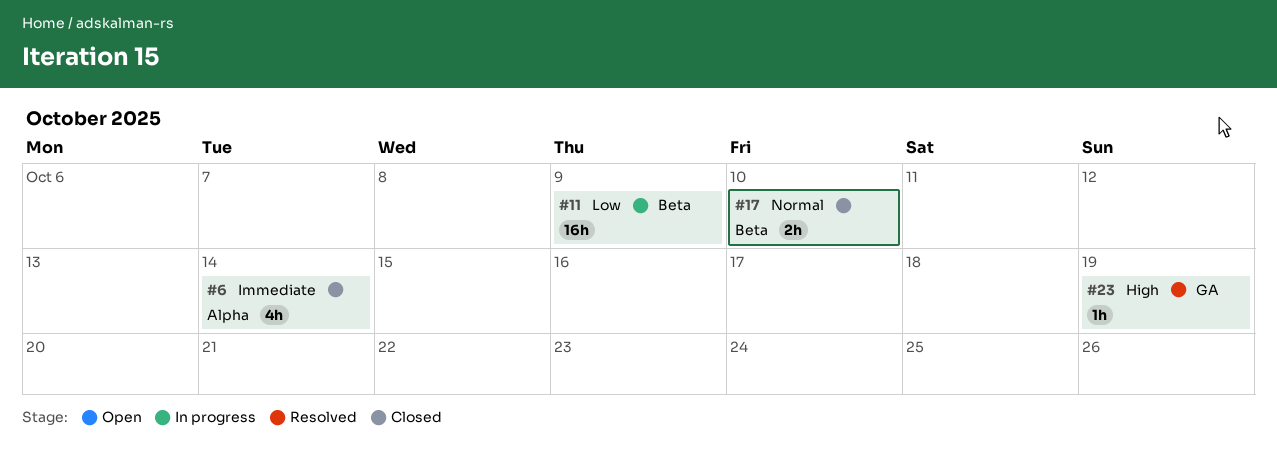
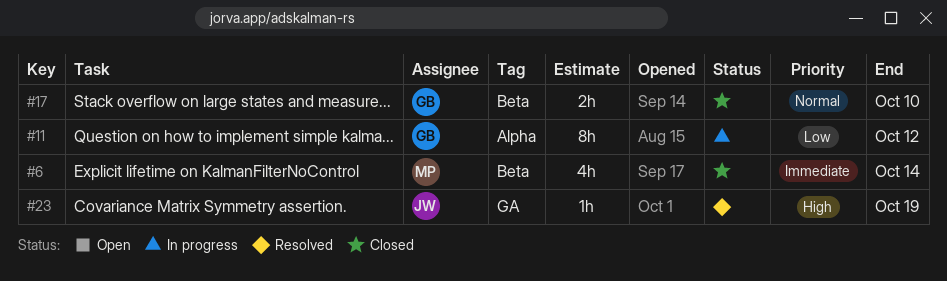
#6, label: Alpha -> Beta
#11, label: Beta -> Alpha
#11, estimate: 16h -> 8h
#11, due: Oct 9 -> Oct 12

